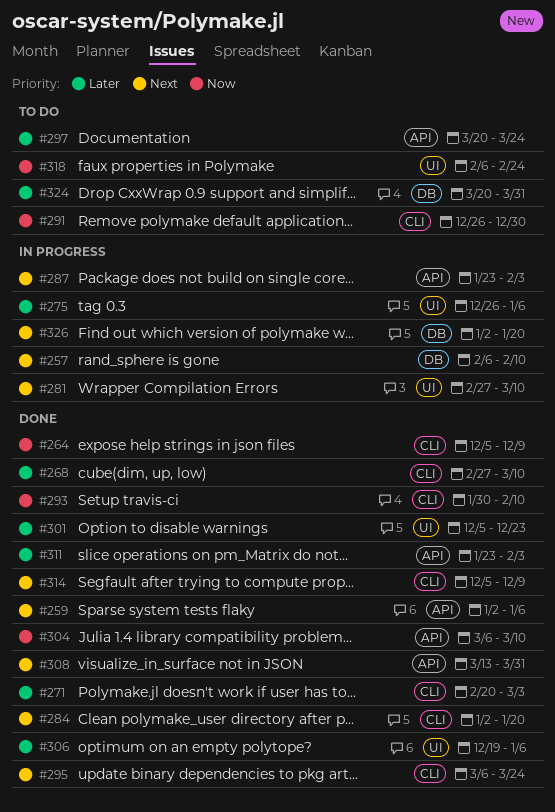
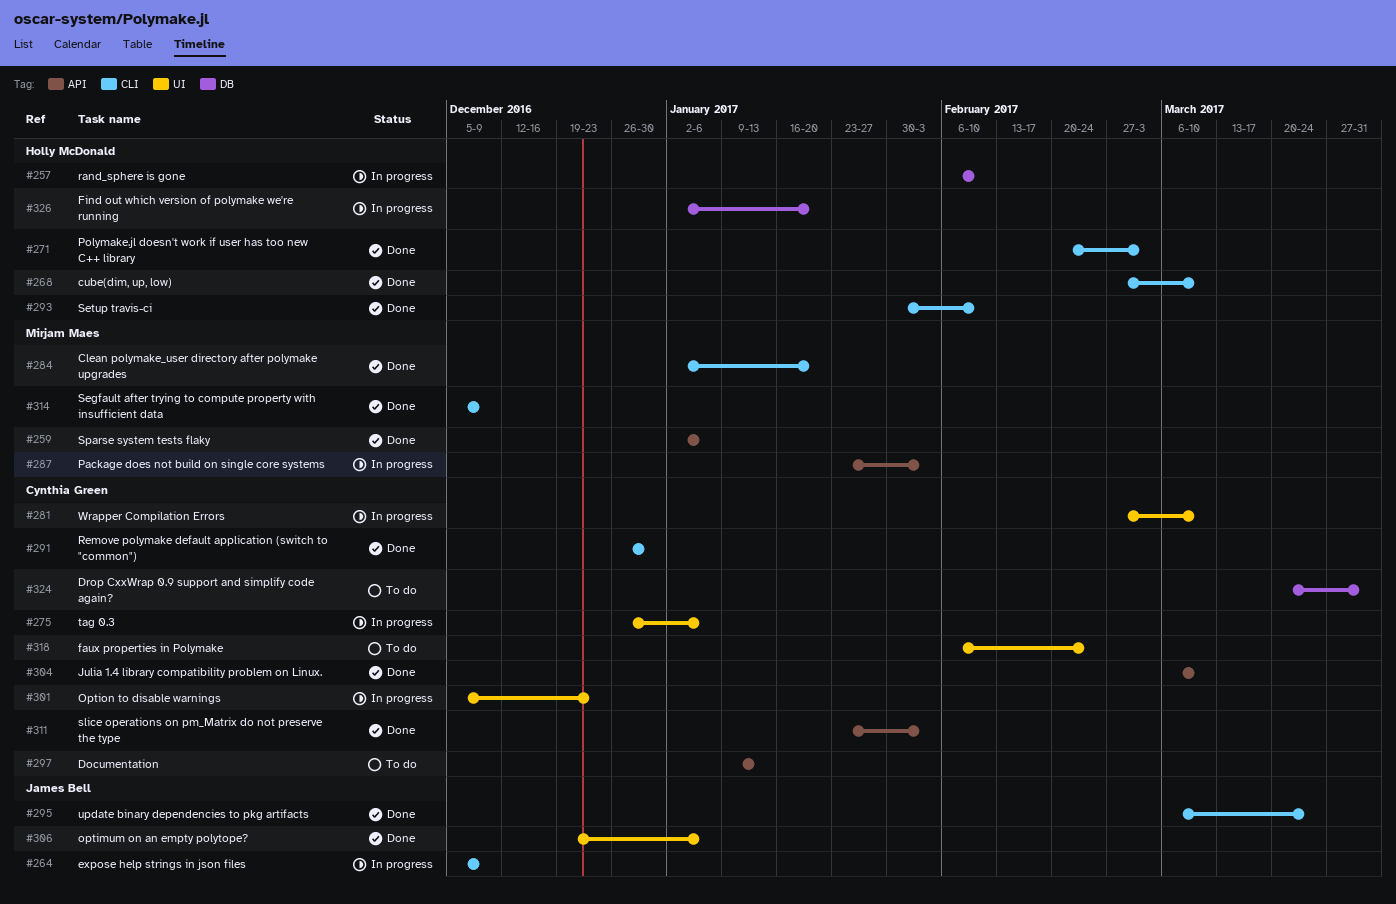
#264, status: Done -> In progress
#291, status: To do -> Done
#297, start: Mar 20 -> Jan 9
#297, due: Mar 24 -> Jan 13
#301, status: Done -> In progress
#308: present -> none

